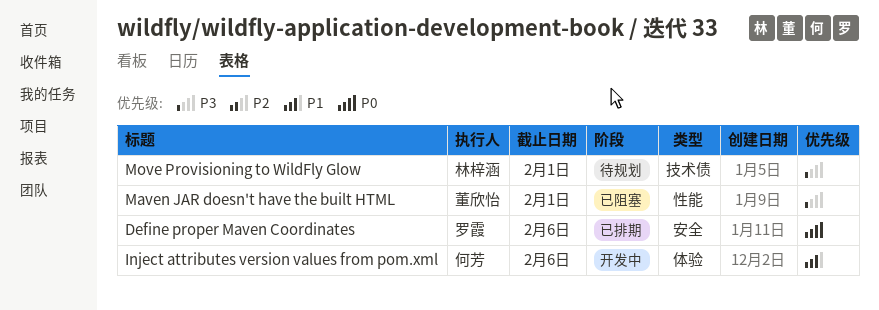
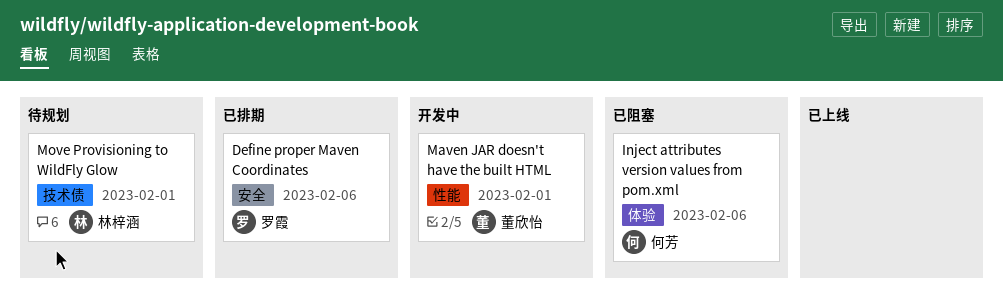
Inject attributes version values from pom.xml, status: 开发中 -> 已阻塞
Maven JAR doesn't have the built HTML, status: 已阻塞 -> 开发中

